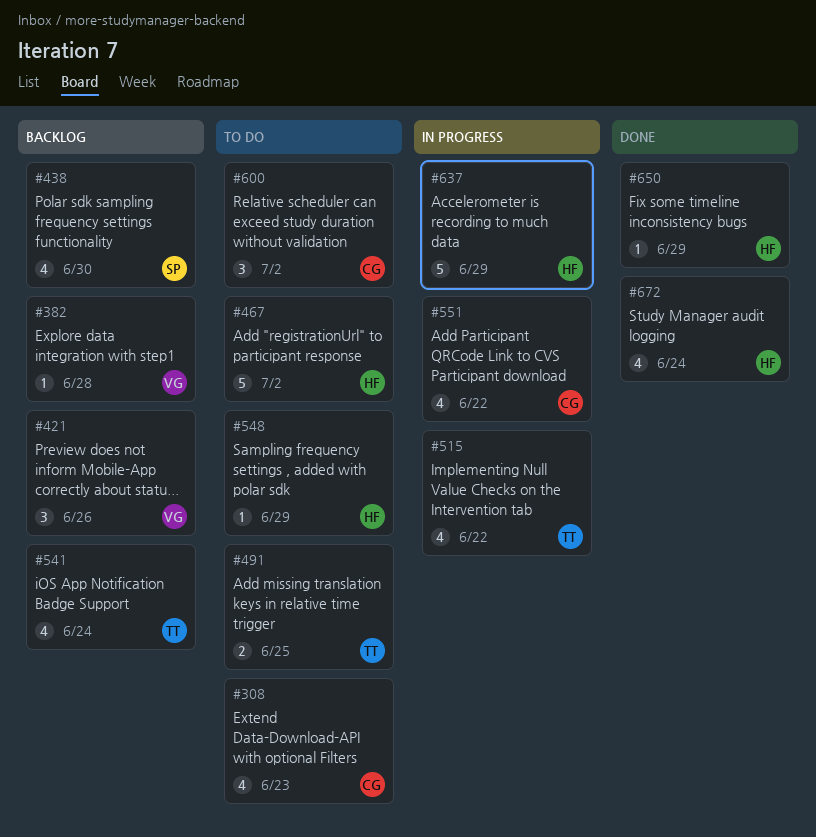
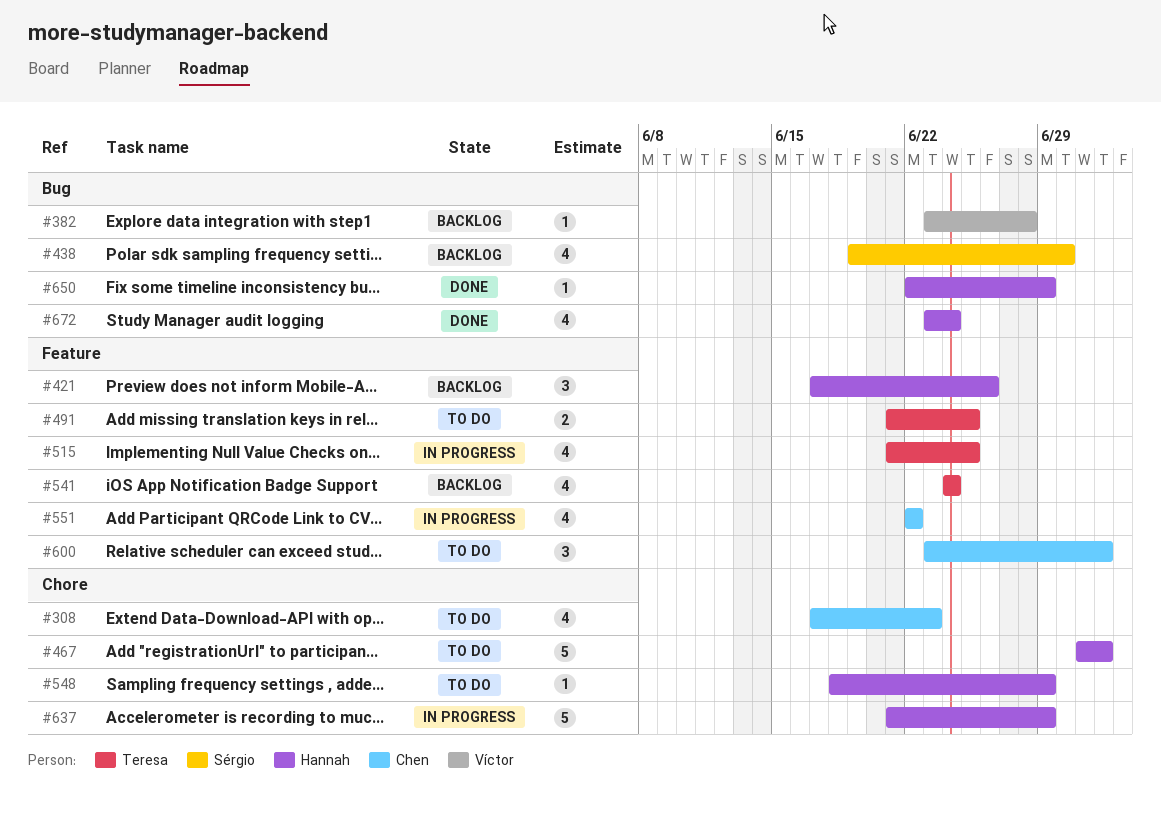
#421, owner: Víctor -> Hannah
#515, due: Jun 22 -> Jun 25

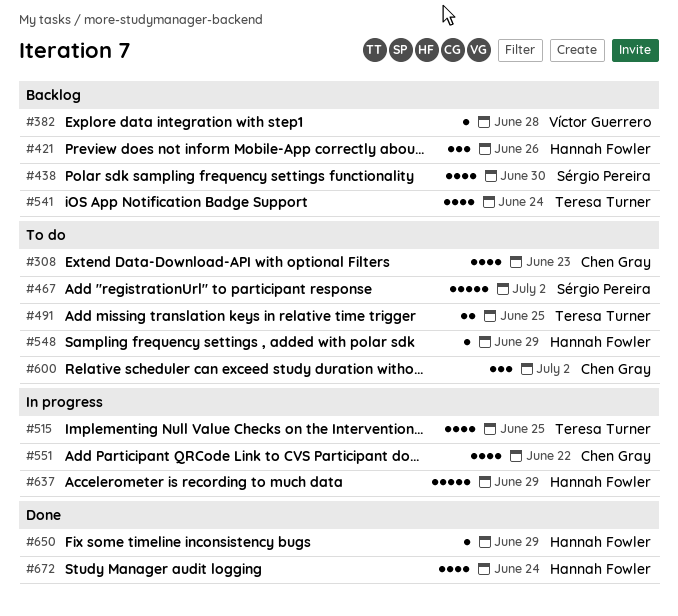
#467, owner: Hannah Fowler -> Sérgio Pereira

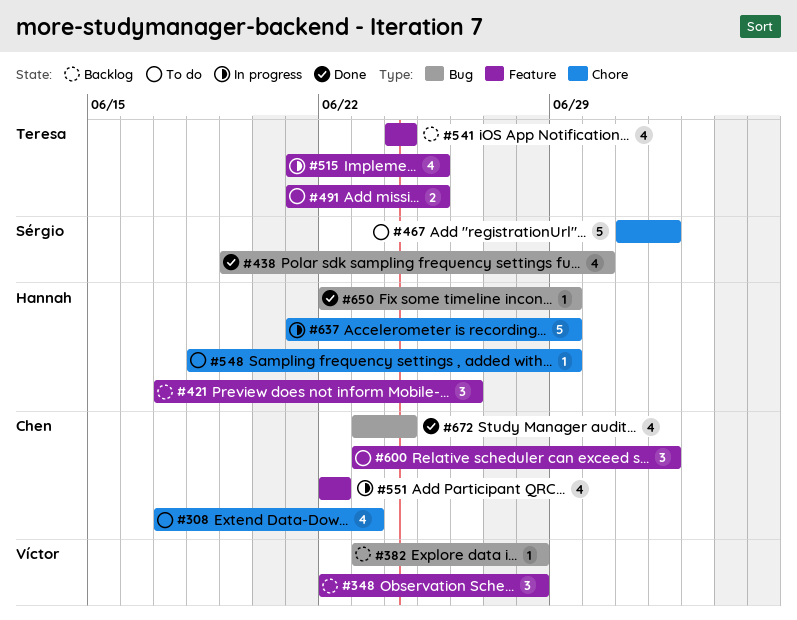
#348: none -> present
#438, status: Backlog -> Done
#672, owner: Hannah Fowler -> Chen Gray

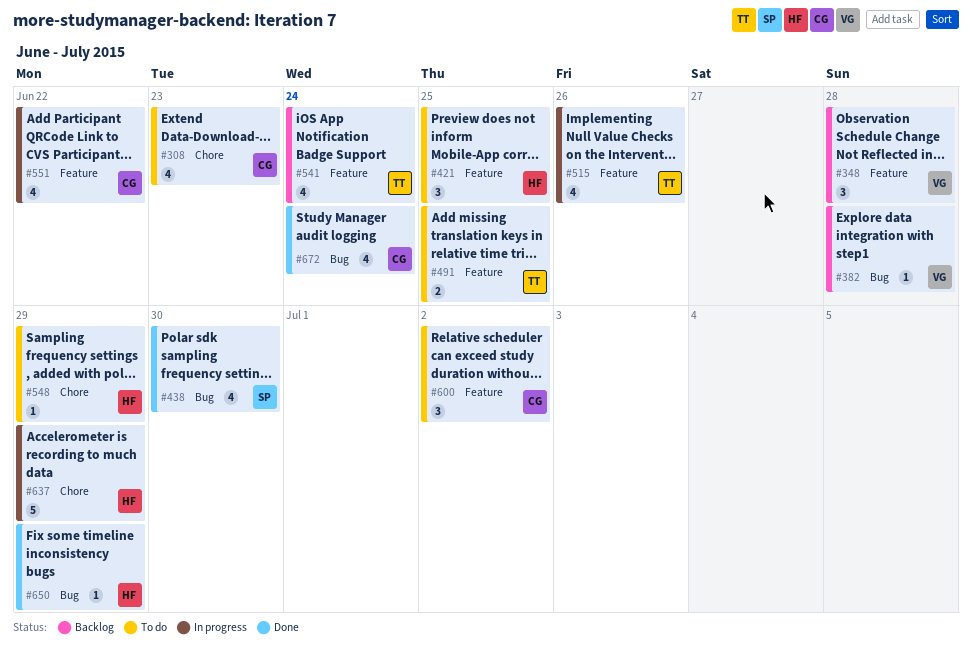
#421, status: Backlog -> To do
#421, due: Jun 26 -> Jun 25
#467: present -> none
#515, due: Jun 25 -> Jun 26

